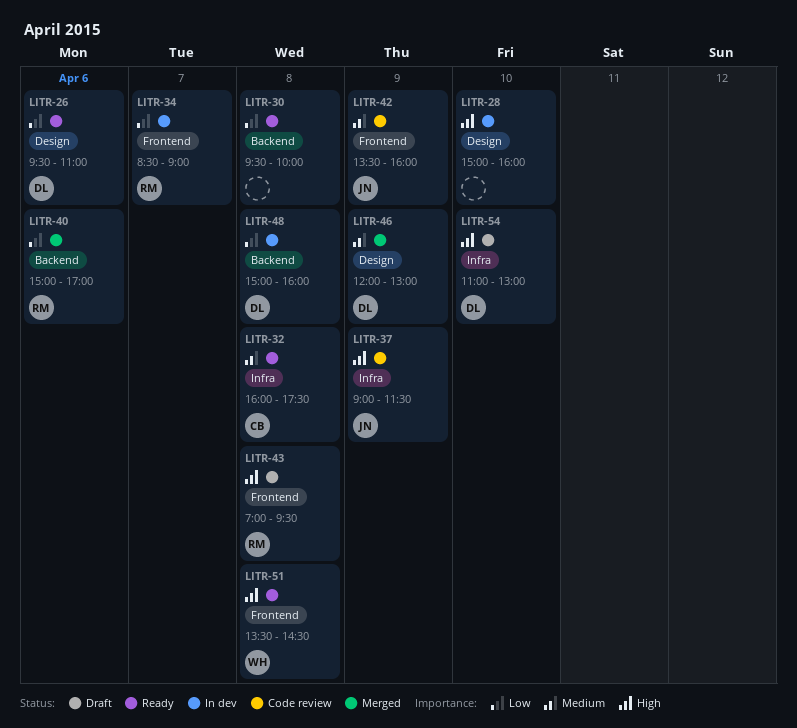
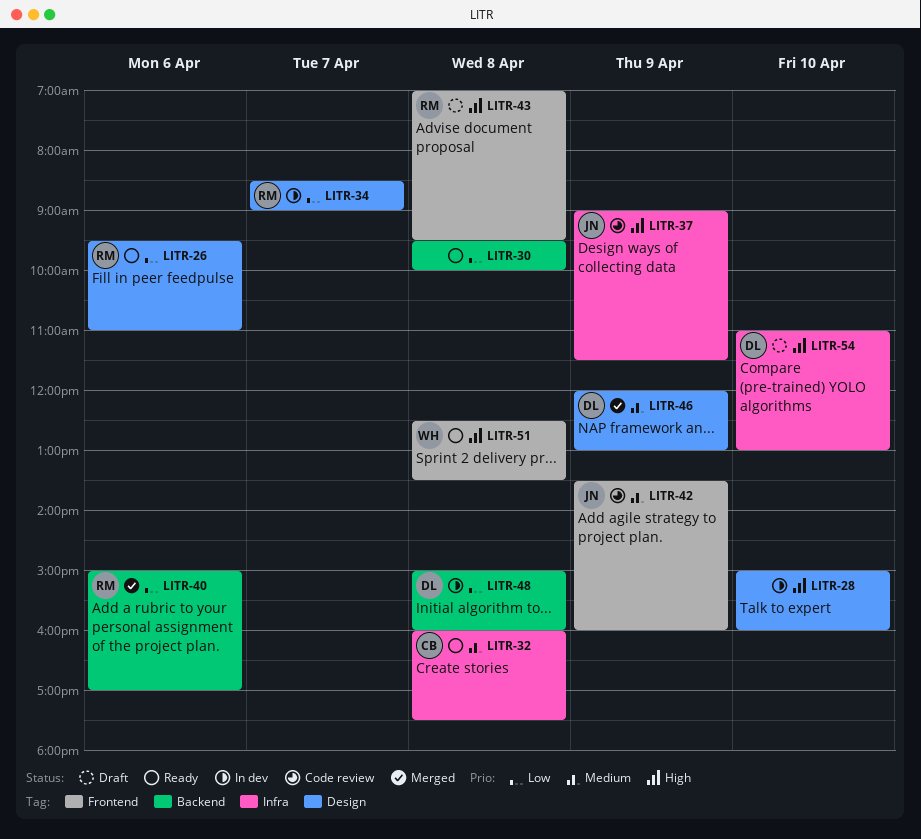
LITR-26, owner: DL -> RM
LITR-34, label: Frontend -> Design
LITR-51, begins: 13:30 -> 12:30
LITR-51, ends: 14:30 -> 13:30

